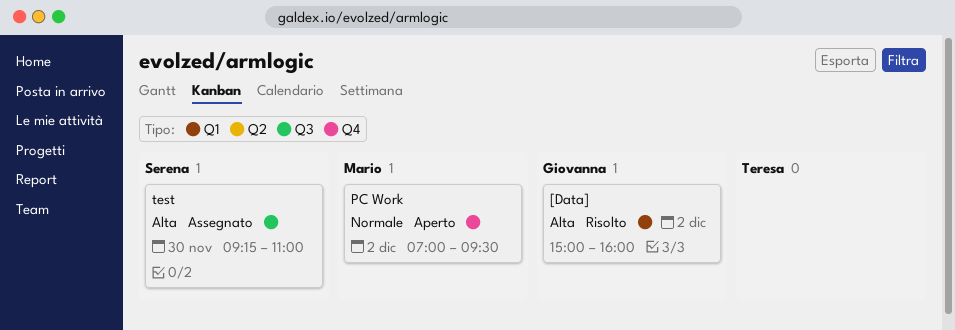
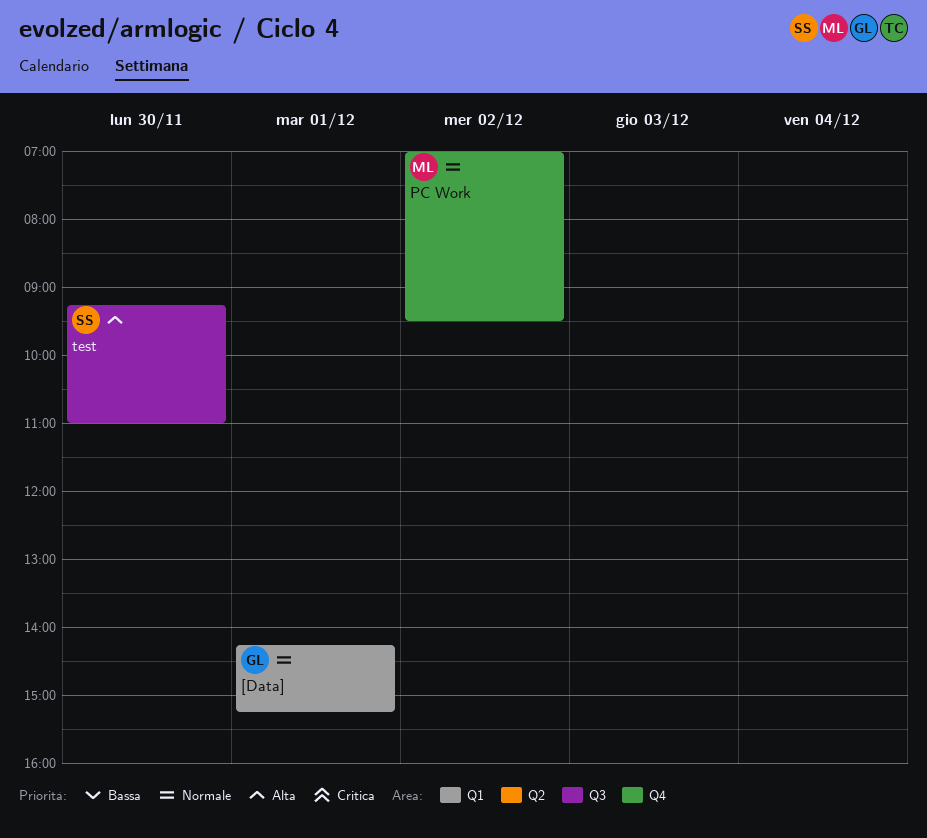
[Data], priority: Alta -> Normale
[Data], day: Dec 2 -> Dec 1
[Data], begins: 15:00 -> 14:15
[Data], ends: 16:00 -> 15:15

